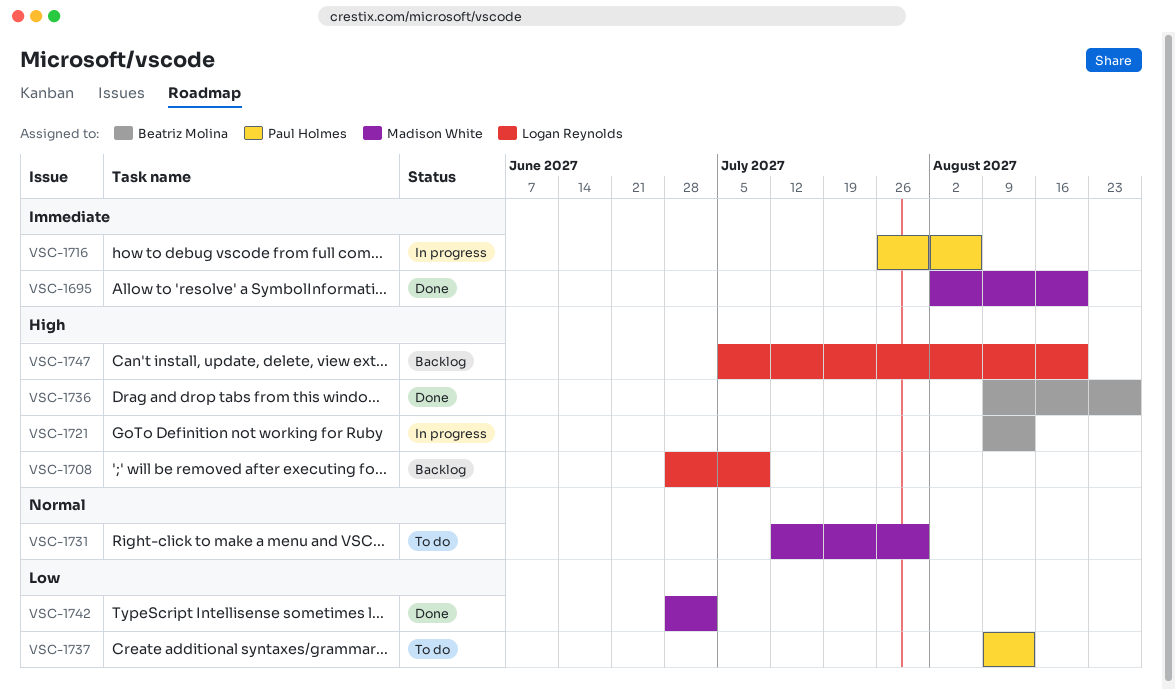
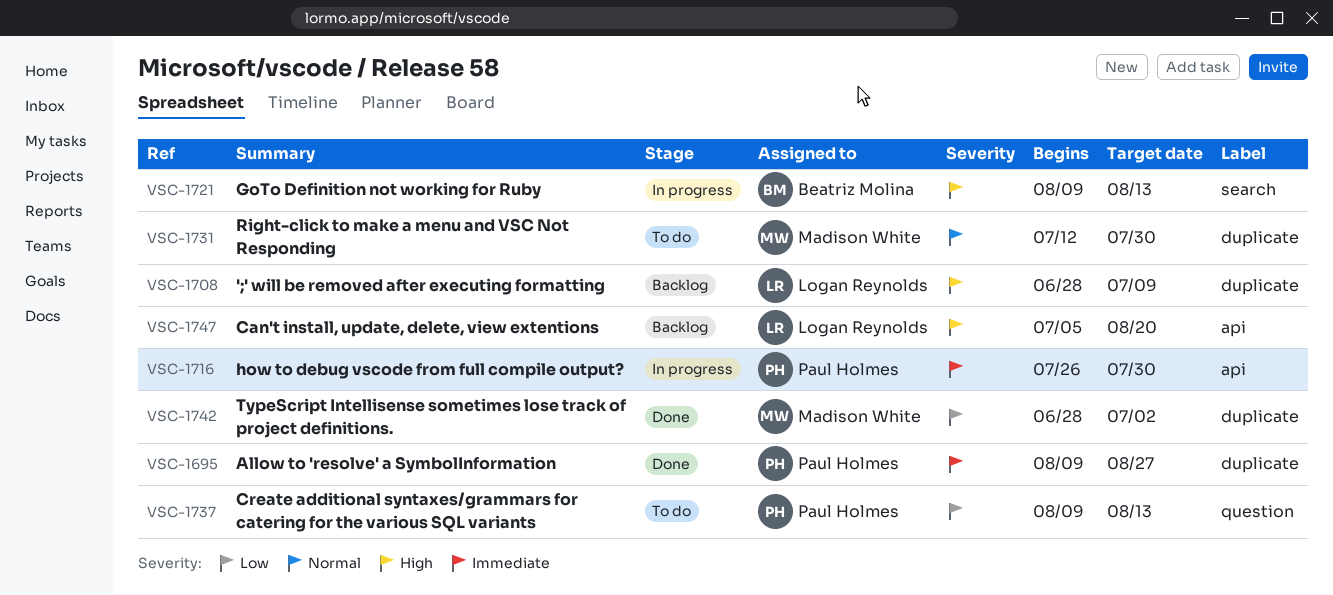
VSC-1695, owner: Madison White -> Paul Holmes
VSC-1695, start: Aug 2 -> Aug 9
VSC-1695, due: Aug 20 -> Aug 27
VSC-1716, due: Aug 6 -> Jul 30
VSC-1736: present -> none

